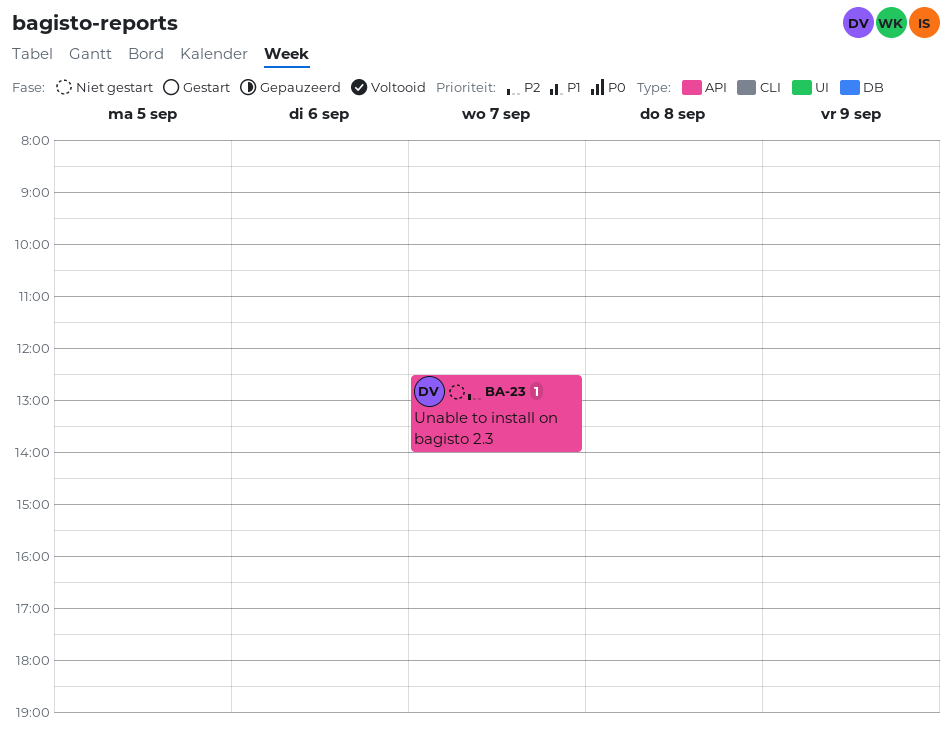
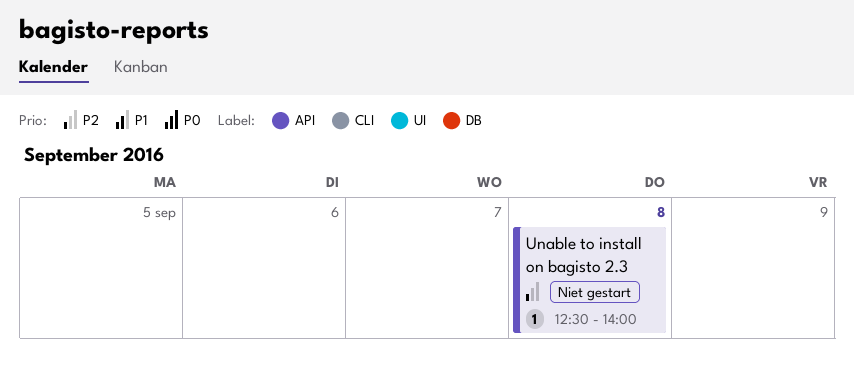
Unable to install on bagisto 2.3, day: Sep 7 -> Sep 8

